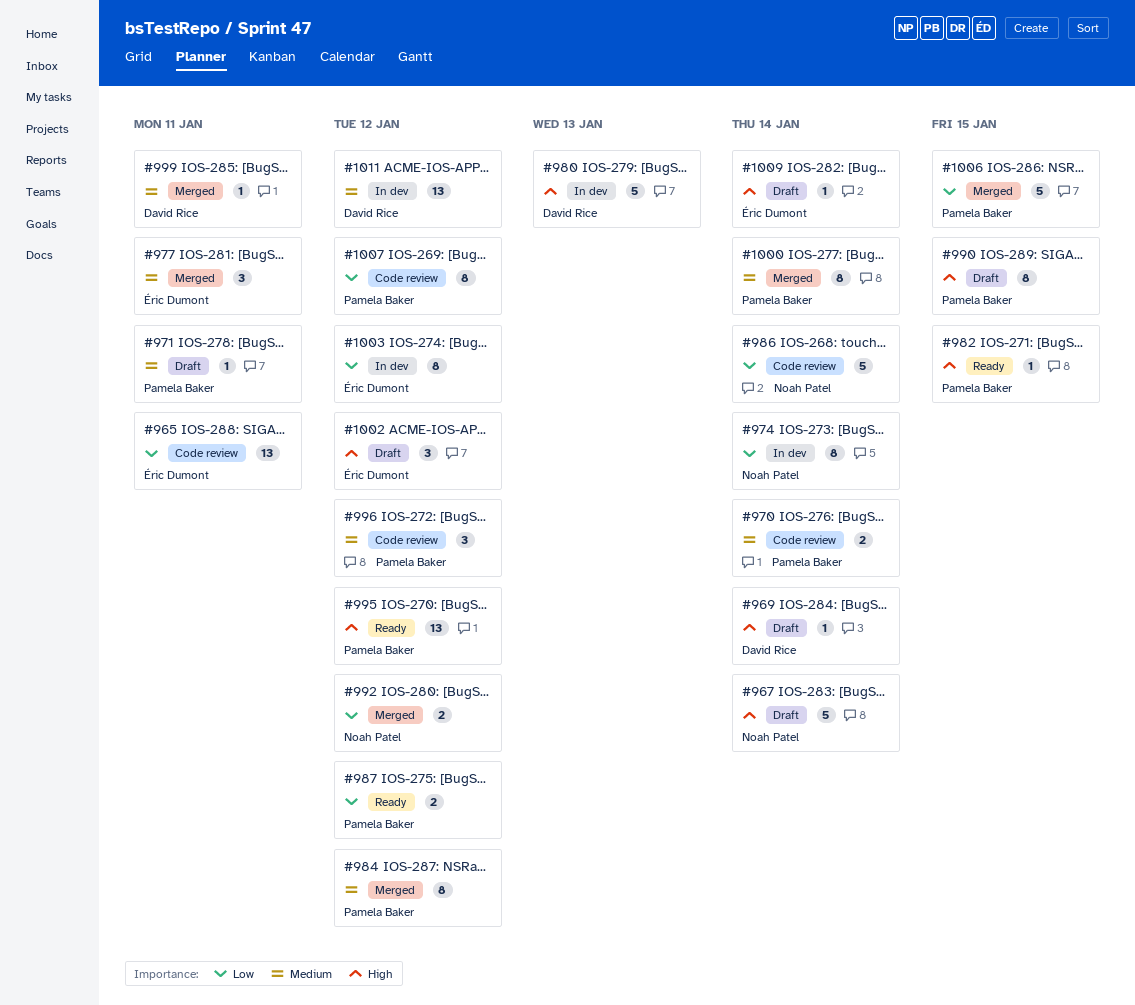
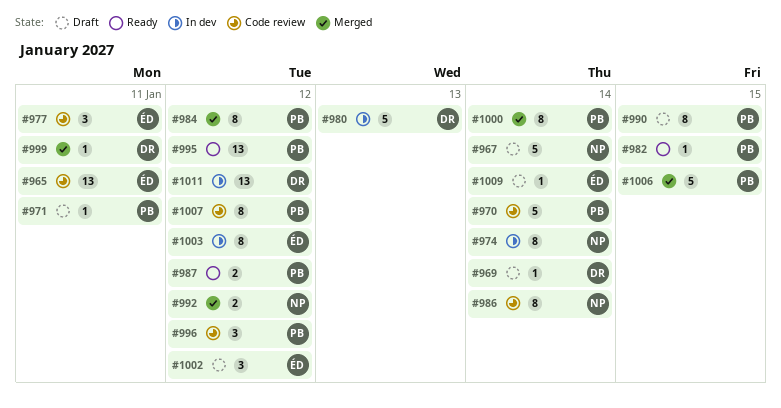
#970, estimate: 2 -> 5
#977, status: Merged -> Code review
#986, estimate: 5 -> 8

